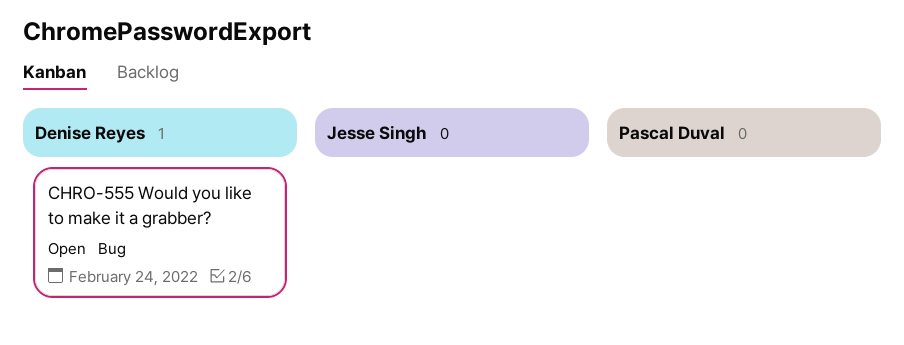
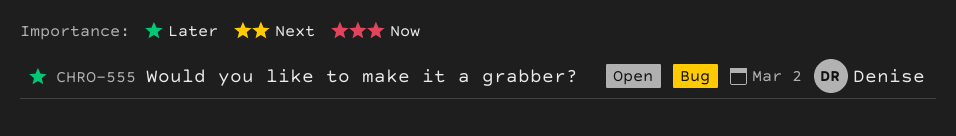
CHRO-555, due: Feb 24 -> Mar 2

